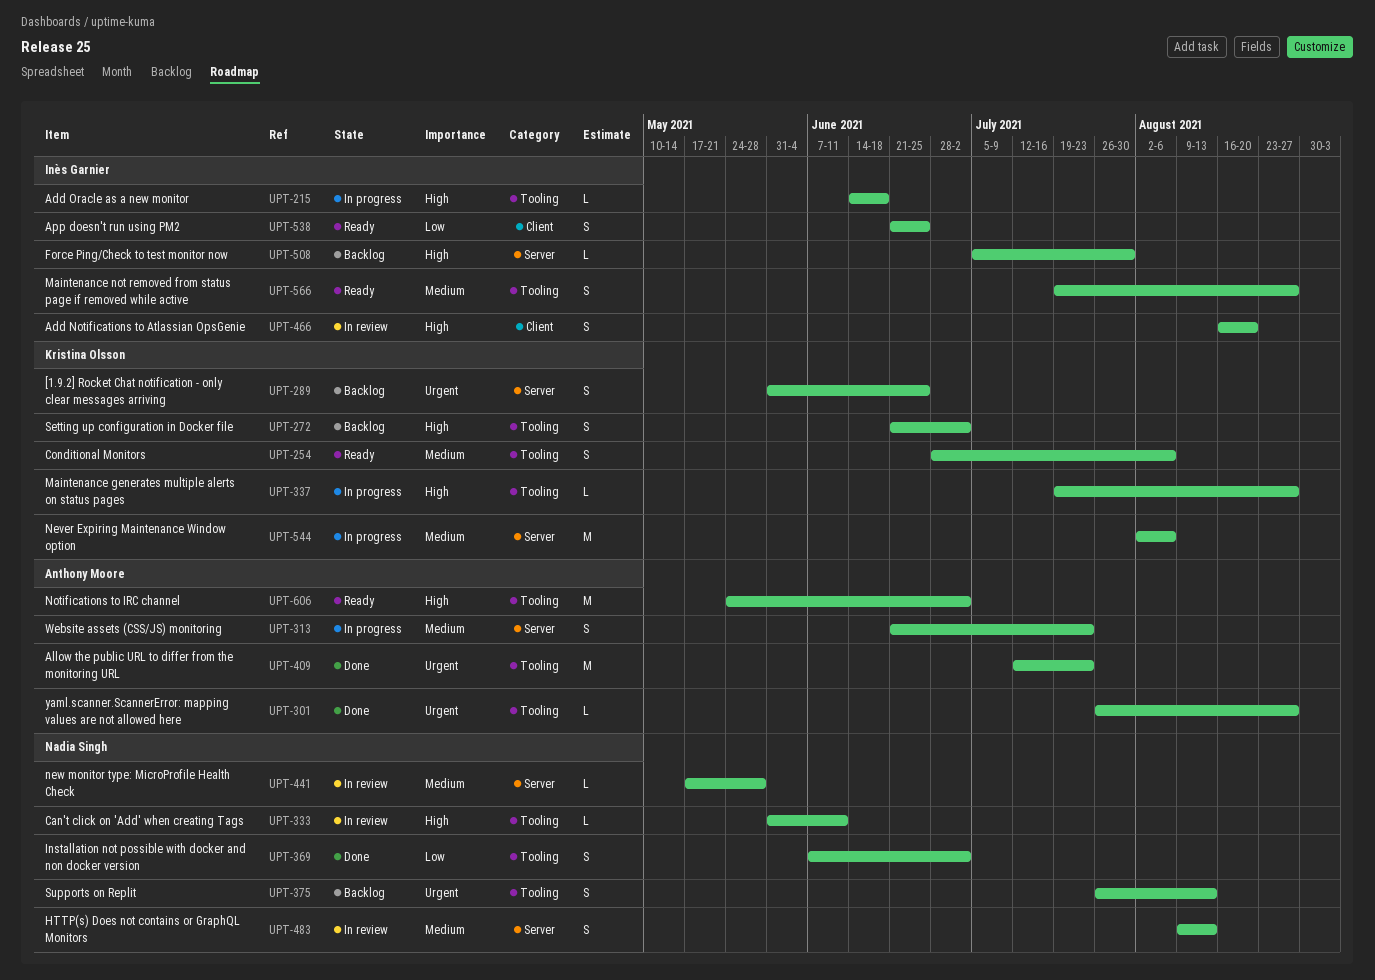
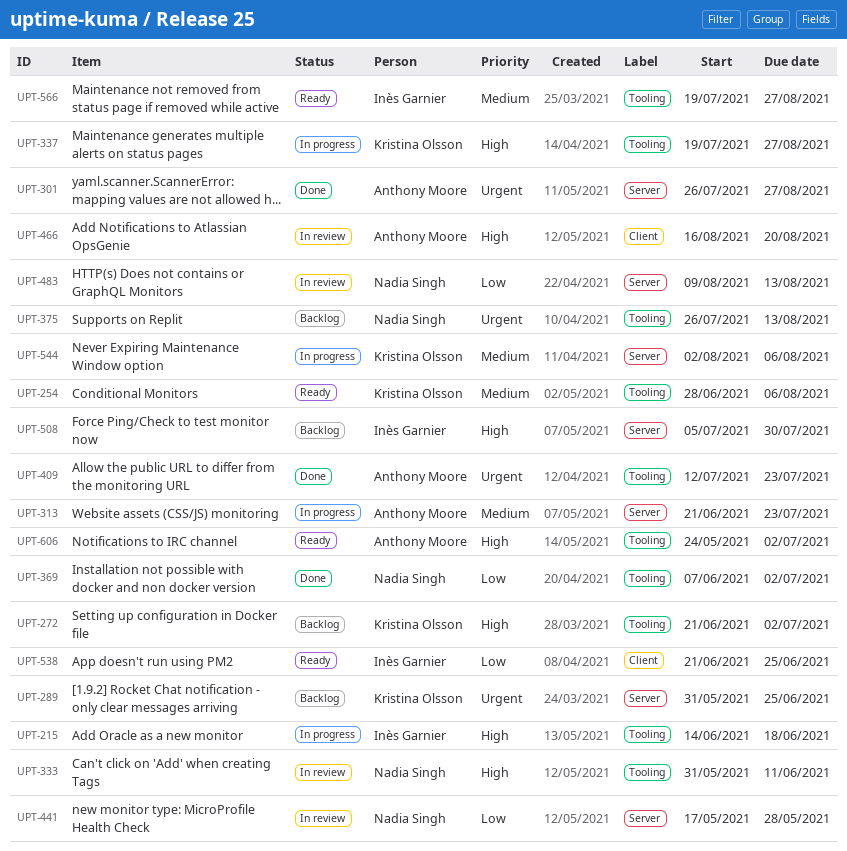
UPT-301, label: Tooling -> Server
UPT-441, priority: Medium -> Low
UPT-466, owner: Inès Garnier -> Anthony Moore
UPT-483, priority: Medium -> Low

